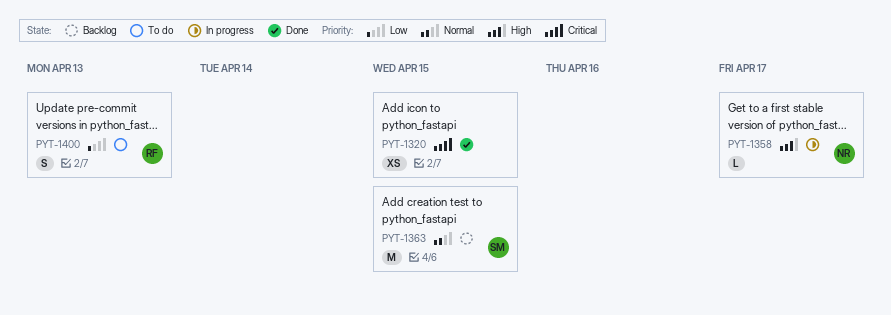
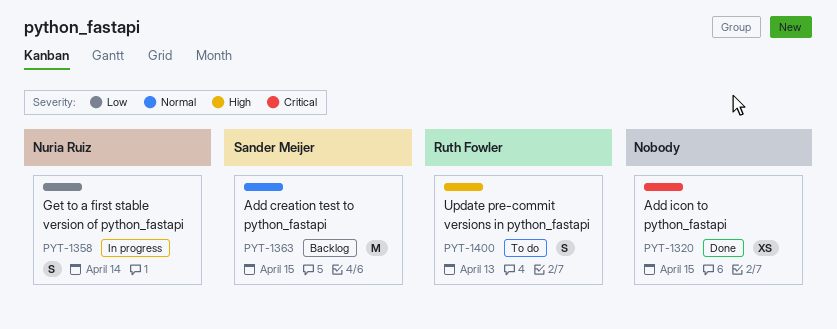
PYT-1358, priority: High -> Low
PYT-1358, estimate: L -> S
PYT-1358, due: Apr 17 -> Apr 14
PYT-1400, priority: Low -> High

